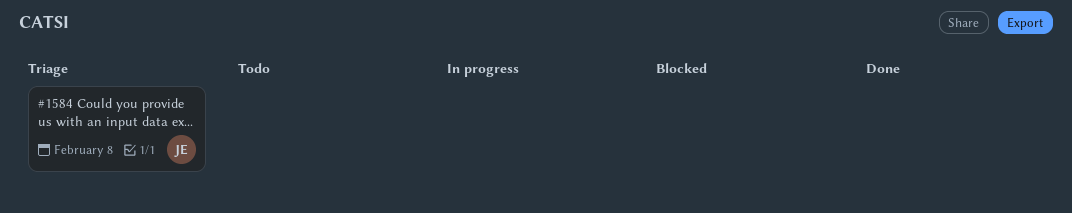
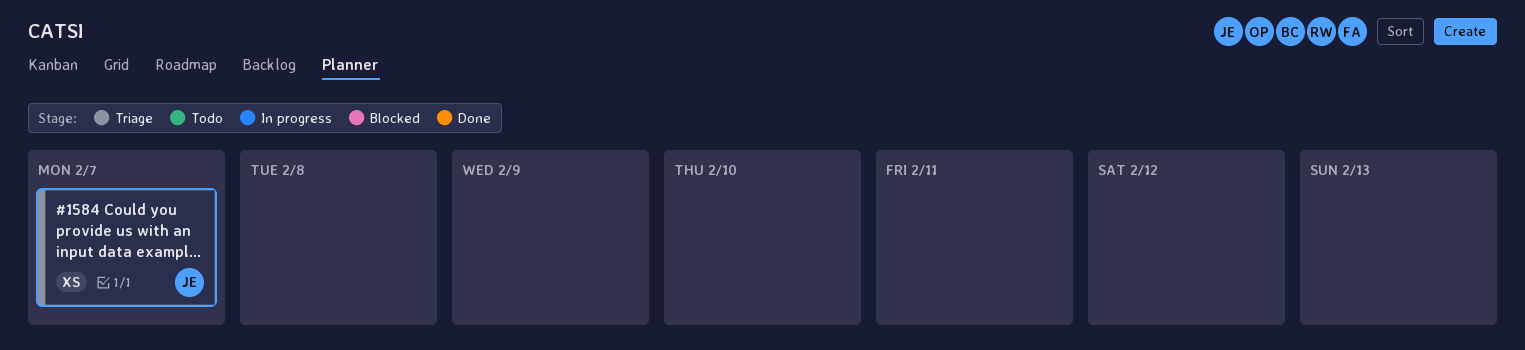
#1584, due: Feb 8 -> Feb 7

